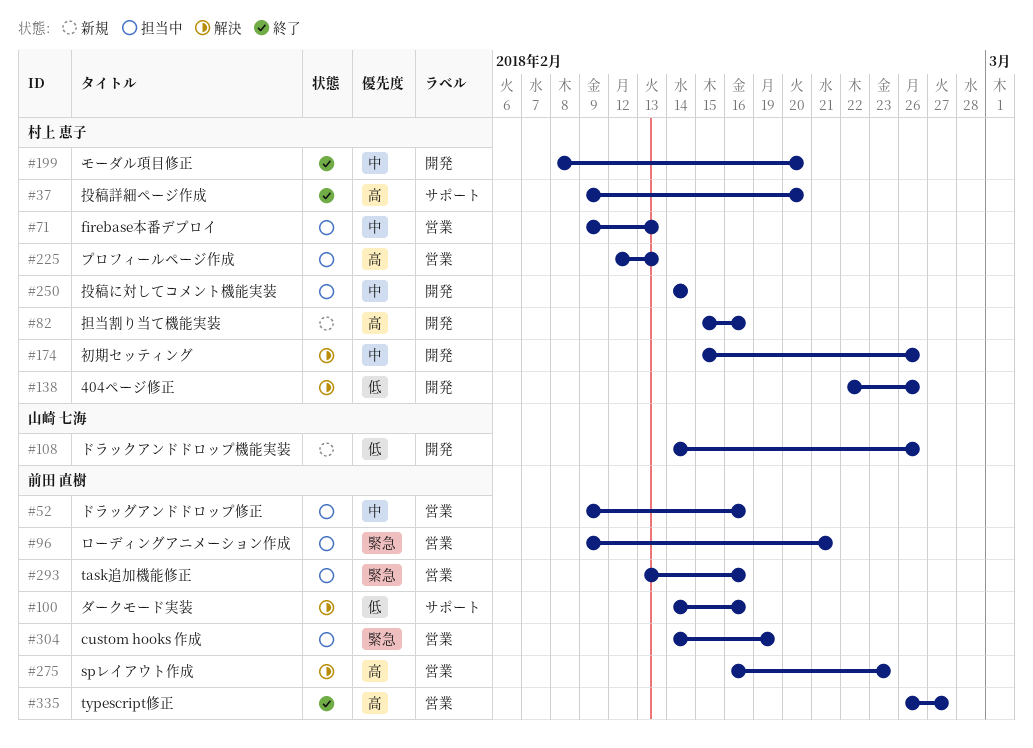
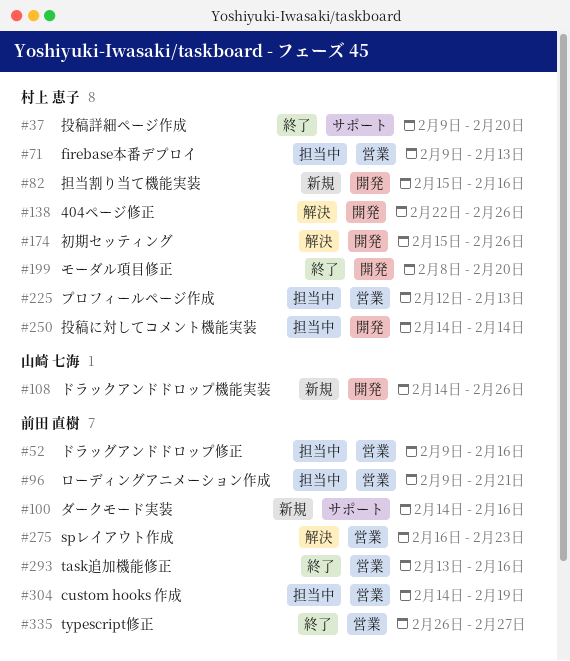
#100, status: 解決 -> 新規
#293, status: 担当中 -> 終了

